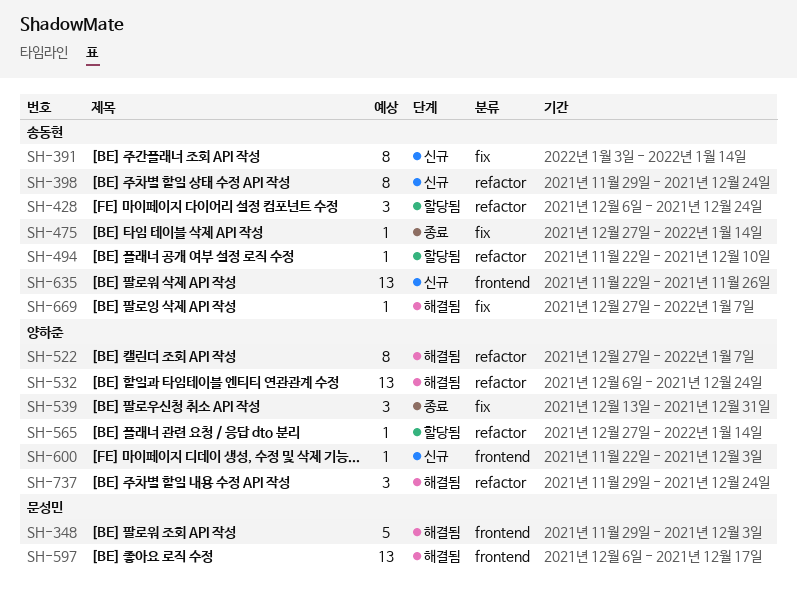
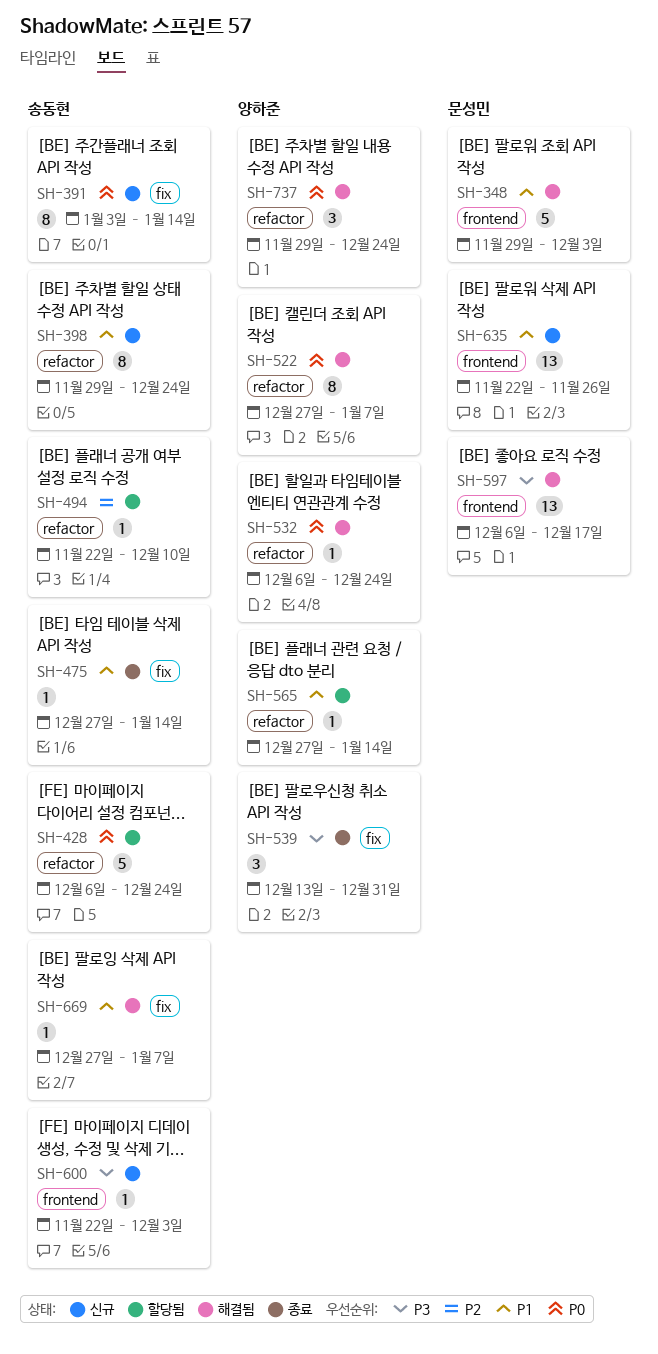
SH-428, estimate: 3 -> 5
SH-532, estimate: 13 -> 1
SH-600, owner: 양하준 -> 송동현
SH-635, owner: 송동현 -> 문성민

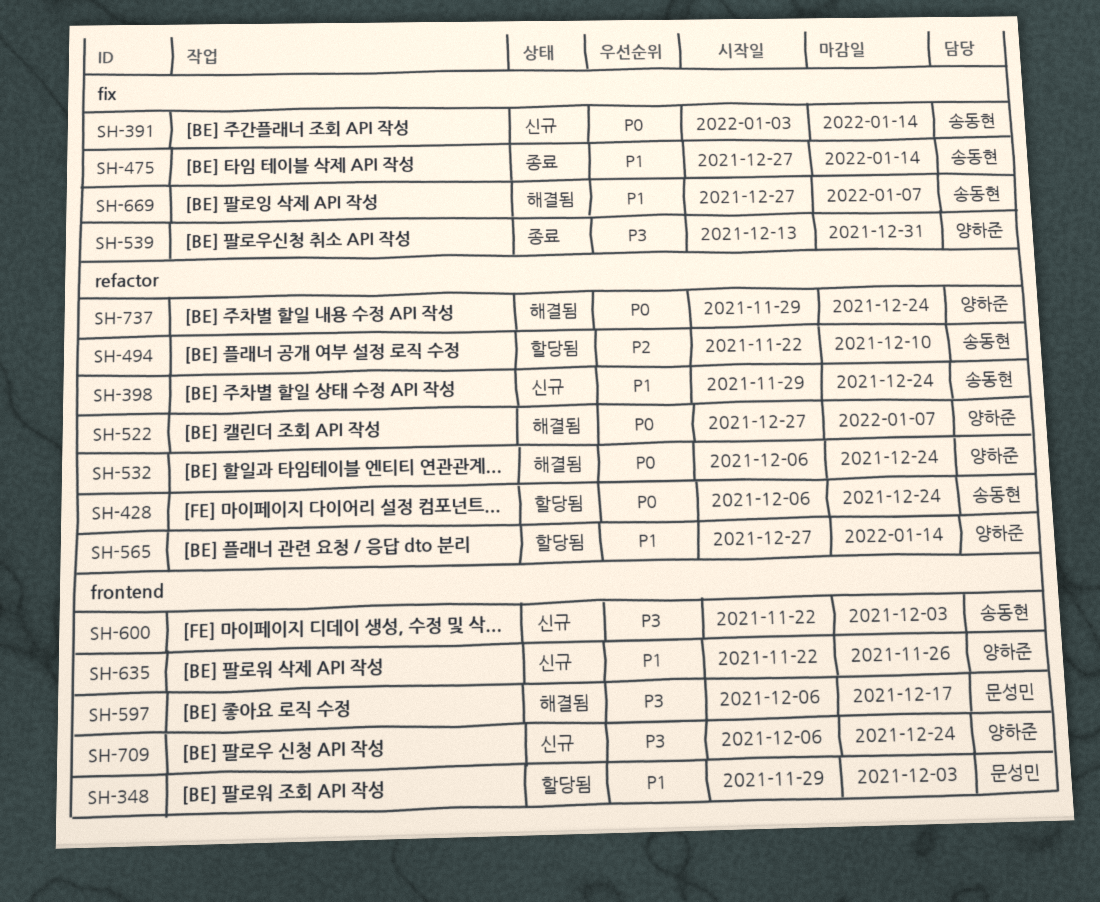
SH-348, status: 해결됨 -> 할당됨
SH-635, owner: 문성민 -> 양하준
SH-709: none -> present

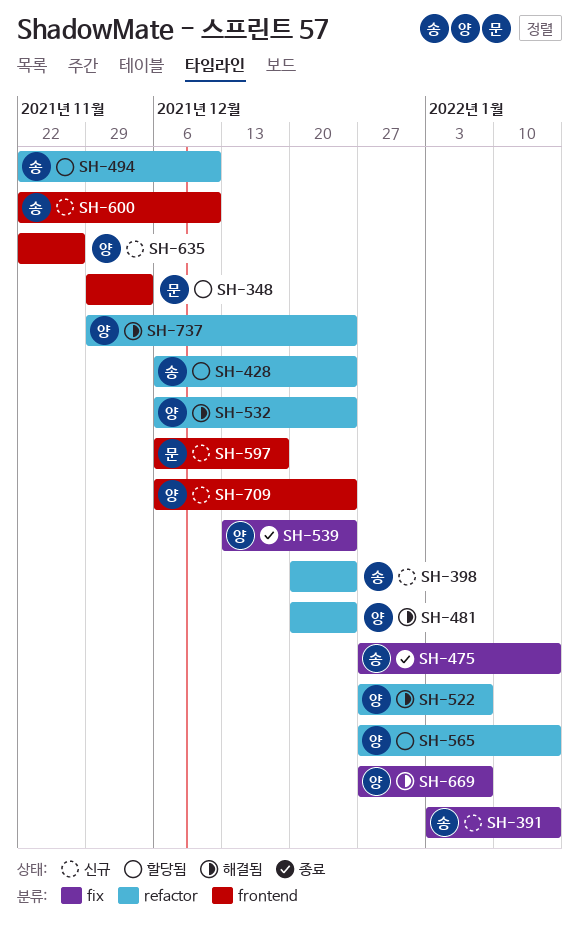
SH-398, start: Nov 29 -> Dec 20
SH-481: none -> present
SH-539, due: Dec 31 -> Dec 24
SH-597, status: 해결됨 -> 신규
SH-600, due: Dec 3 -> Dec 10
SH-669, owner: 송동현 -> 양하준

